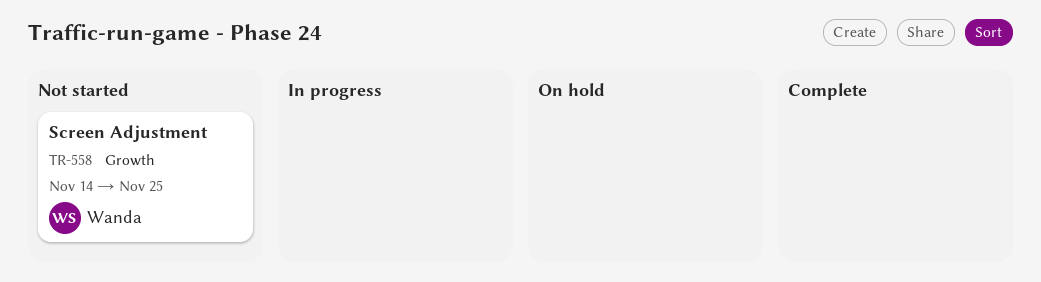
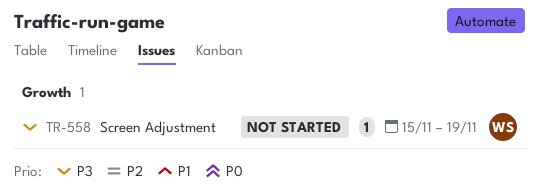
TR-558, start: Nov 14 -> Nov 15
TR-558, due: Nov 25 -> Nov 19

